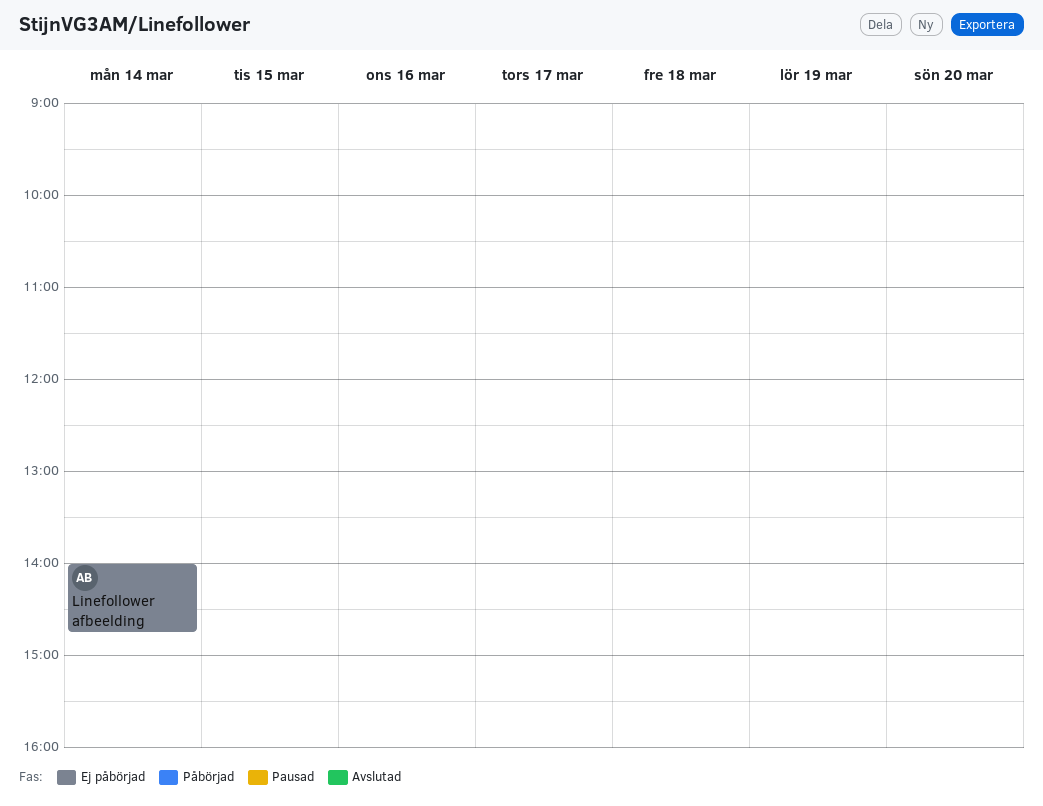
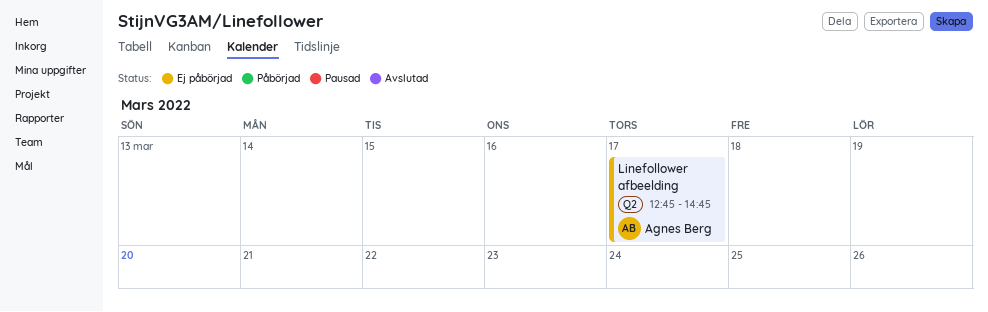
Linefollower afbeelding, day: Mar 14 -> Mar 17
Linefollower afbeelding, begins: 14:00 -> 12:45

